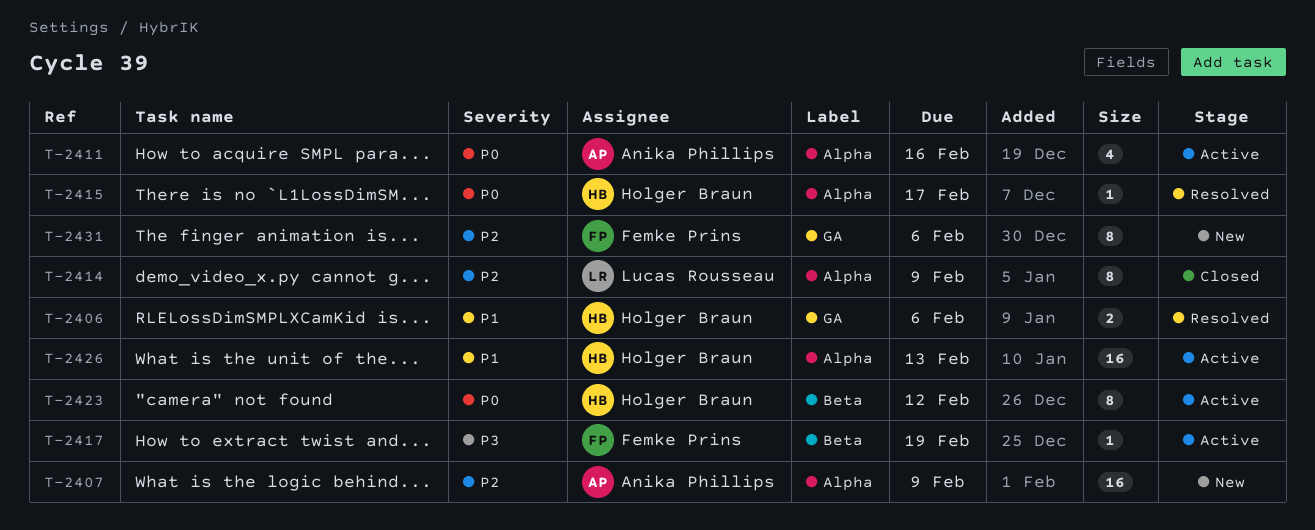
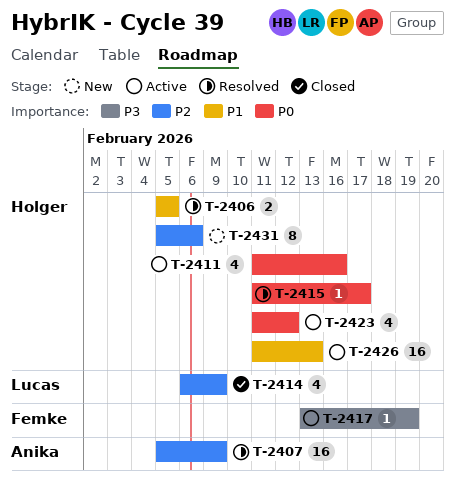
T-2406, due: Feb 6 -> Feb 5
T-2407, status: New -> Resolved
T-2411, owner: Anika Phillips -> Holger Braun
T-2414, estimate: 8 -> 4
T-2423, estimate: 8 -> 4
T-2431, owner: Femke Prins -> Holger Braun

